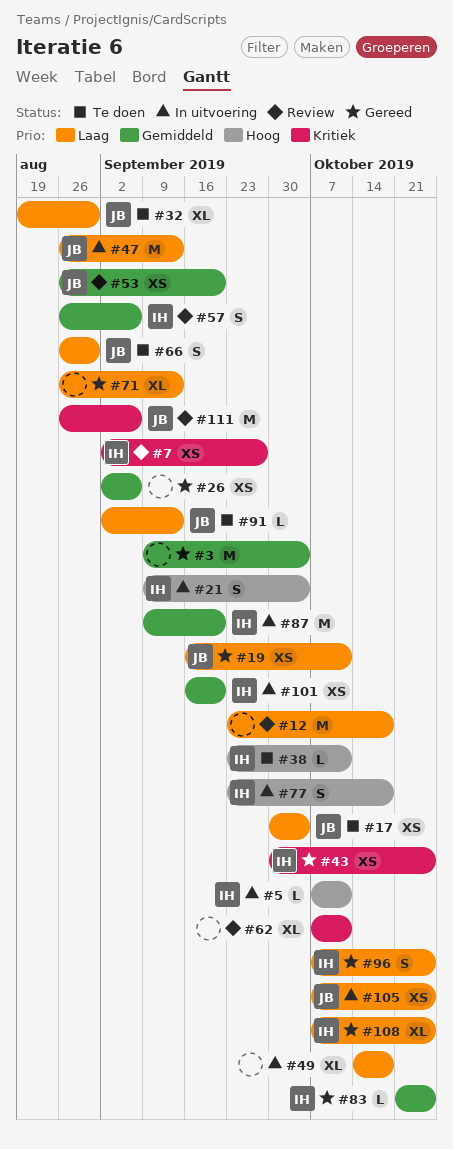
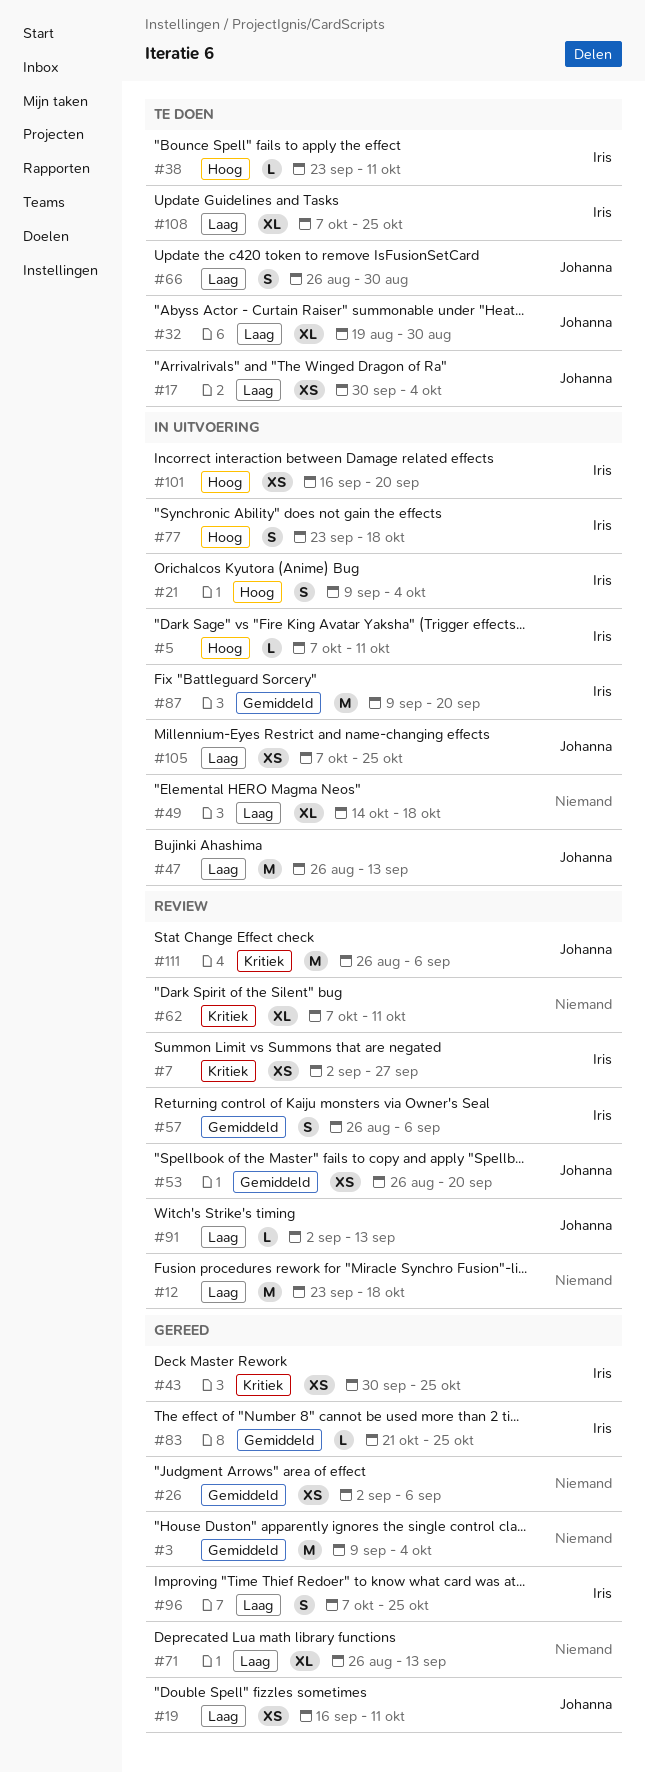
#91, status: Te doen -> Review
#101, priority: Gemiddeld -> Hoog
#108, status: Gereed -> Te doen

